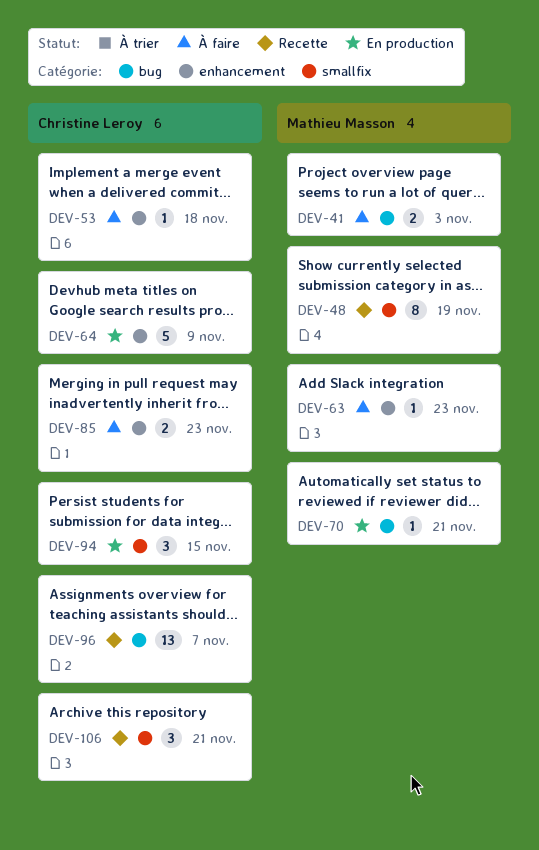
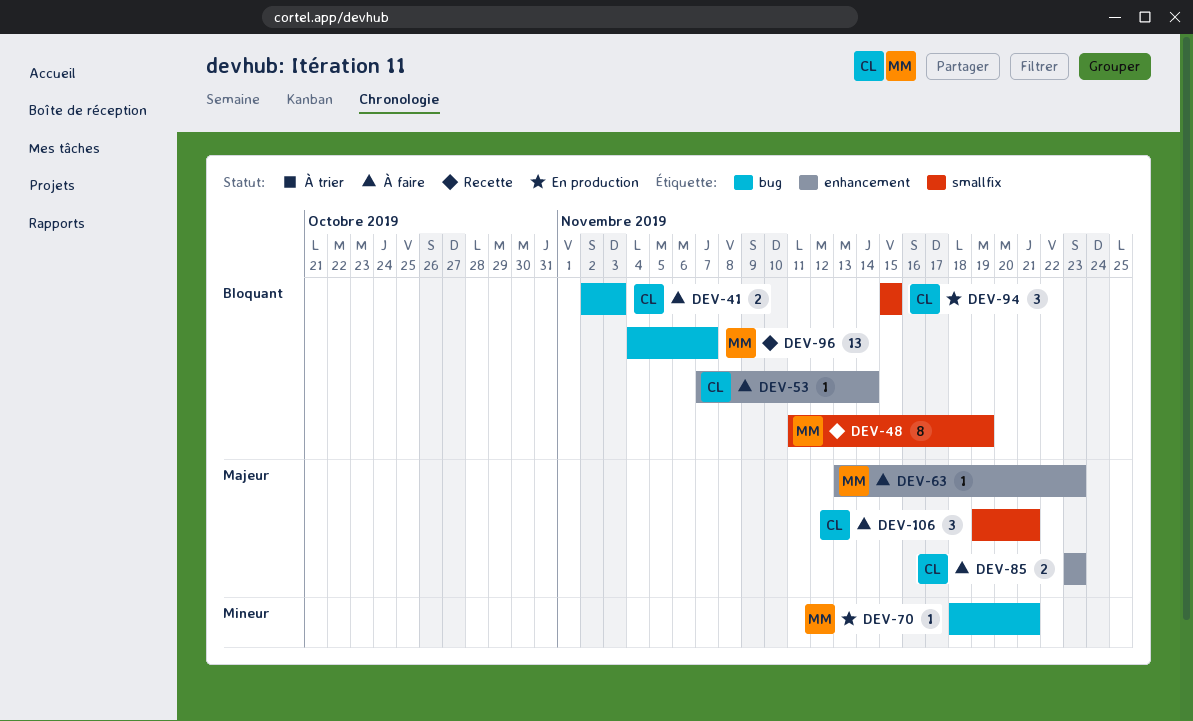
DEV-41, owner: Mathieu Masson -> Christine Leroy
DEV-53, due: Nov 18 -> Nov 14
DEV-64: present -> none
DEV-96, owner: Christine Leroy -> Mathieu Masson
DEV-106, status: Recette -> À faire

